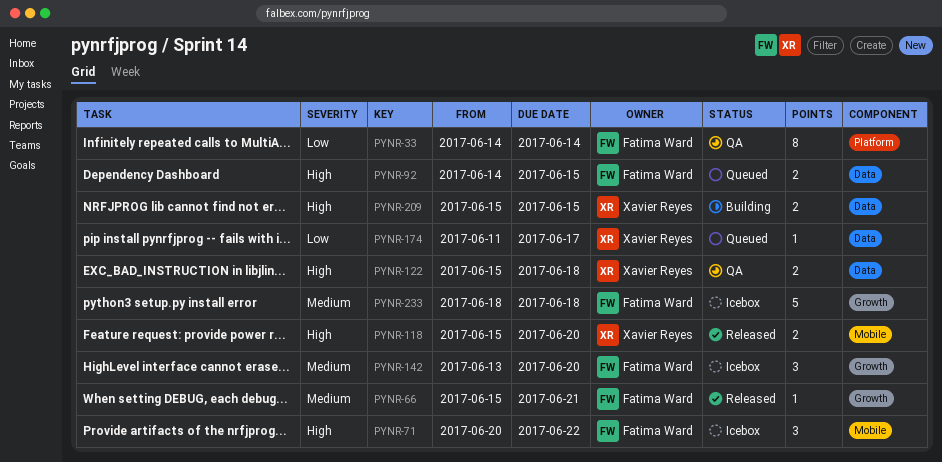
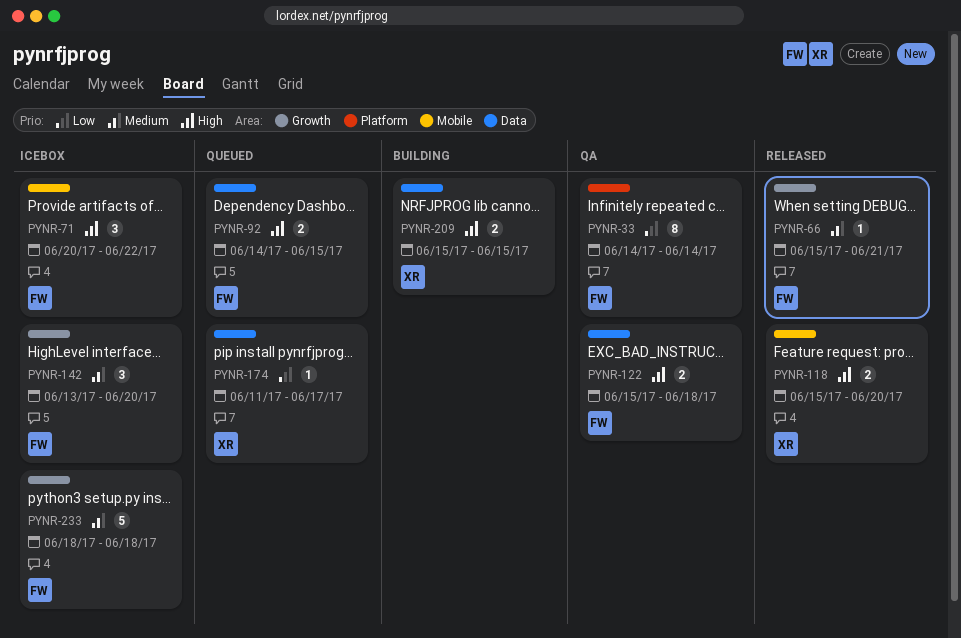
PYNR-122, owner: Xavier Reyes -> Fatima Ward

